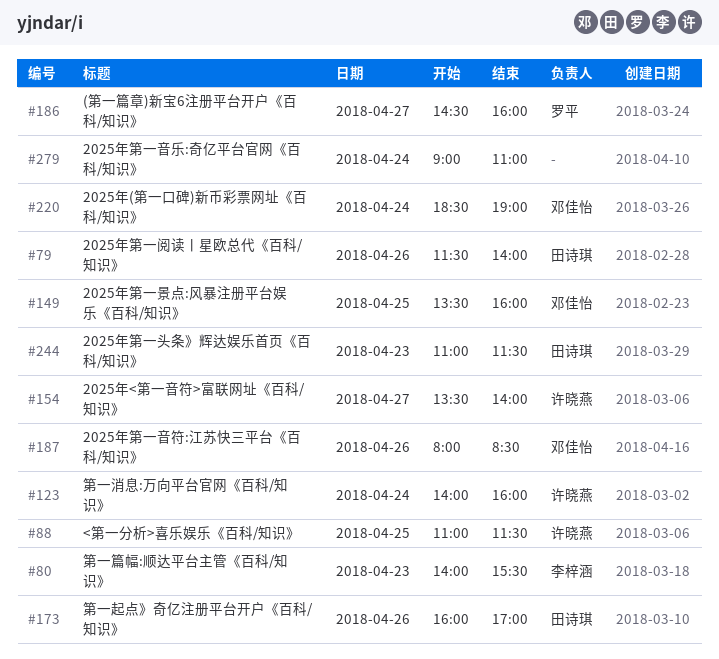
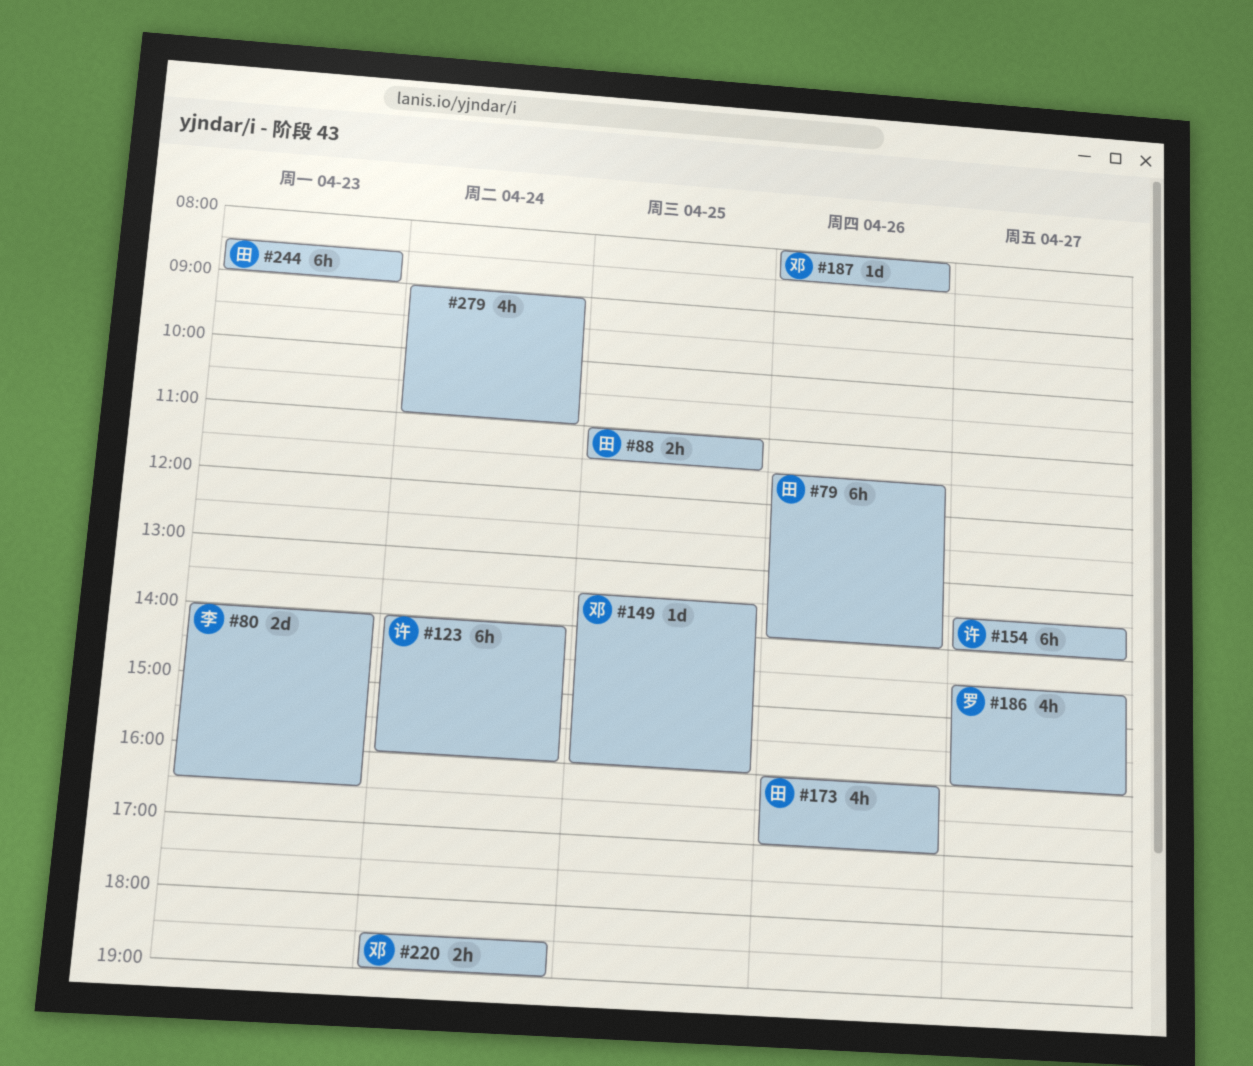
#80, ends: 15:30 -> 16:30
#88, owner: 许晓燕 -> 田诗琪
#244, begins: 11:00 -> 08:30
#244, ends: 11:30 -> 09:00

